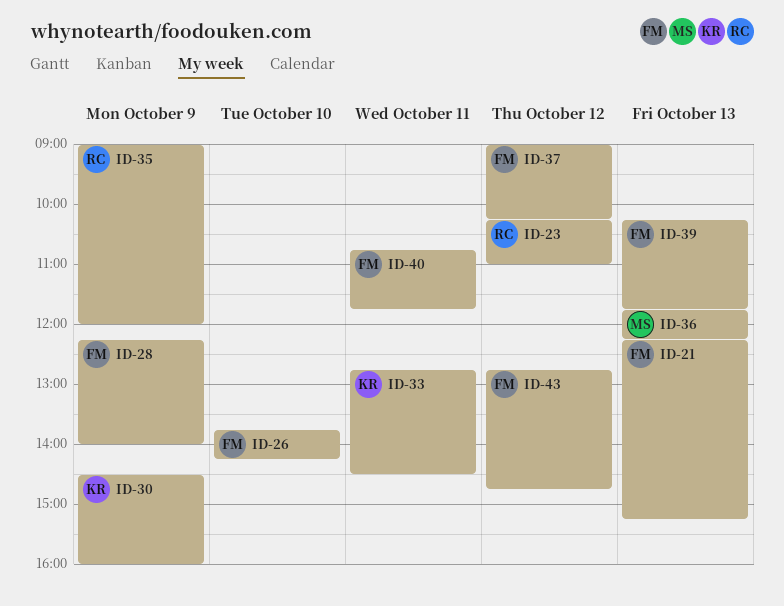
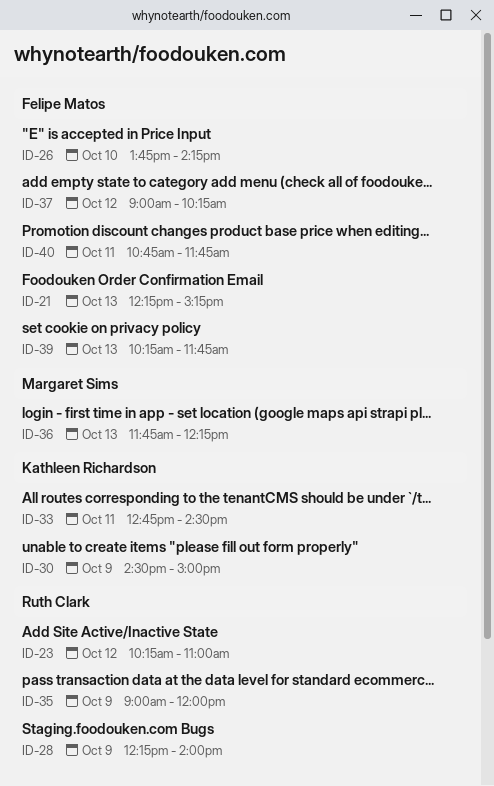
ID-28, owner: Felipe Matos -> Ruth Clark
ID-30, ends: 16:00 -> 15:00
ID-43: present -> none

